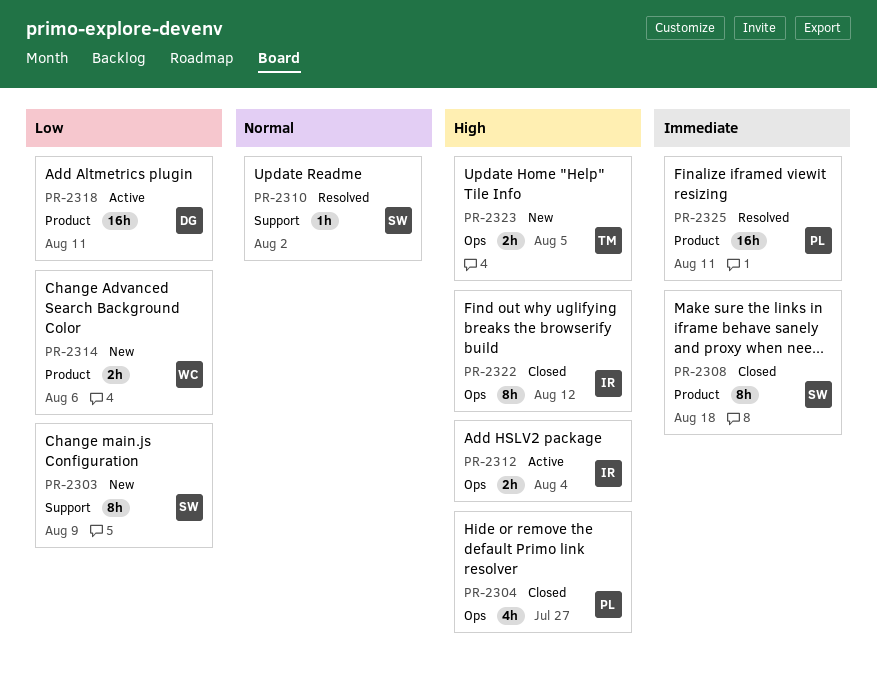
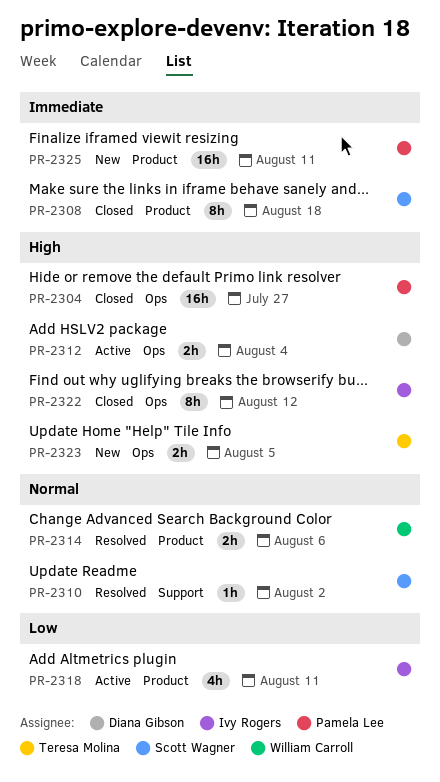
PR-2303: present -> none
PR-2304, estimate: 4h -> 16h
PR-2312, owner: Ivy Rogers -> Diana Gibson
PR-2314, status: New -> Resolved
PR-2314, priority: Low -> Normal
PR-2318, owner: Diana Gibson -> Ivy Rogers
PR-2318, estimate: 16h -> 4h
PR-2325, status: Resolved -> New

